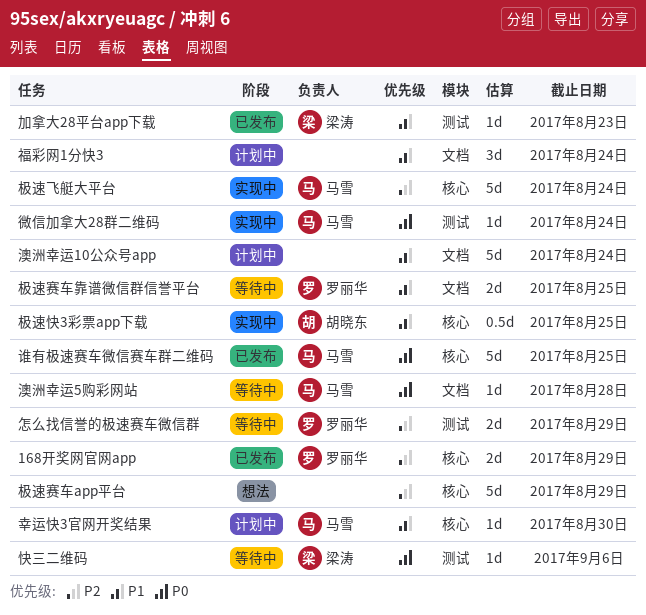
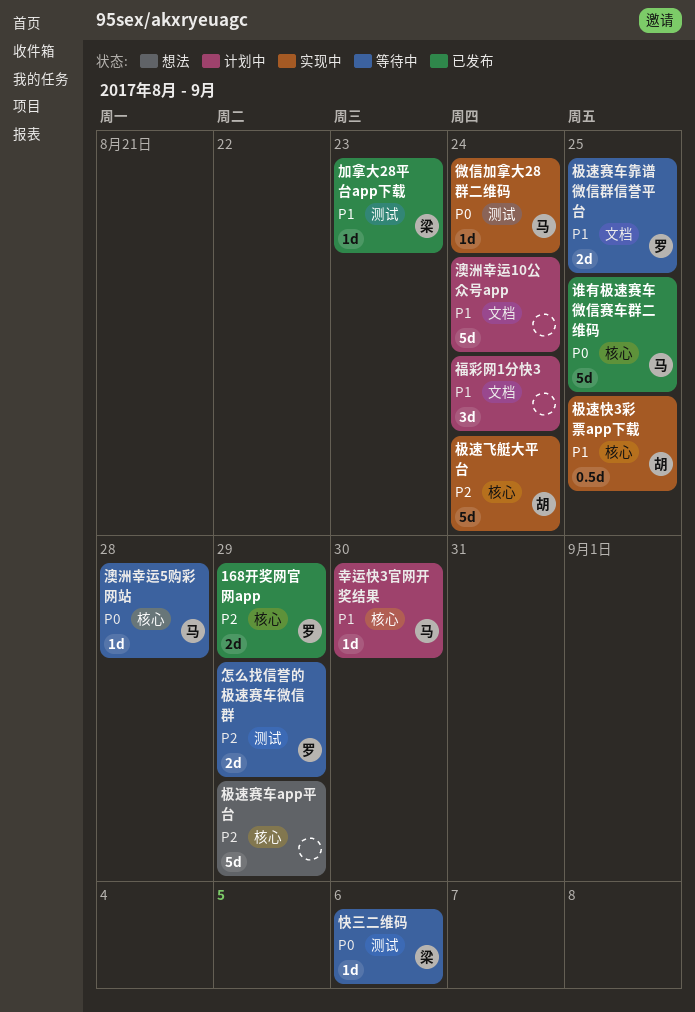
极速飞艇大平台, owner: 马雪 -> 胡晓东
澳洲幸运5购彩网站, label: 文档 -> 核心

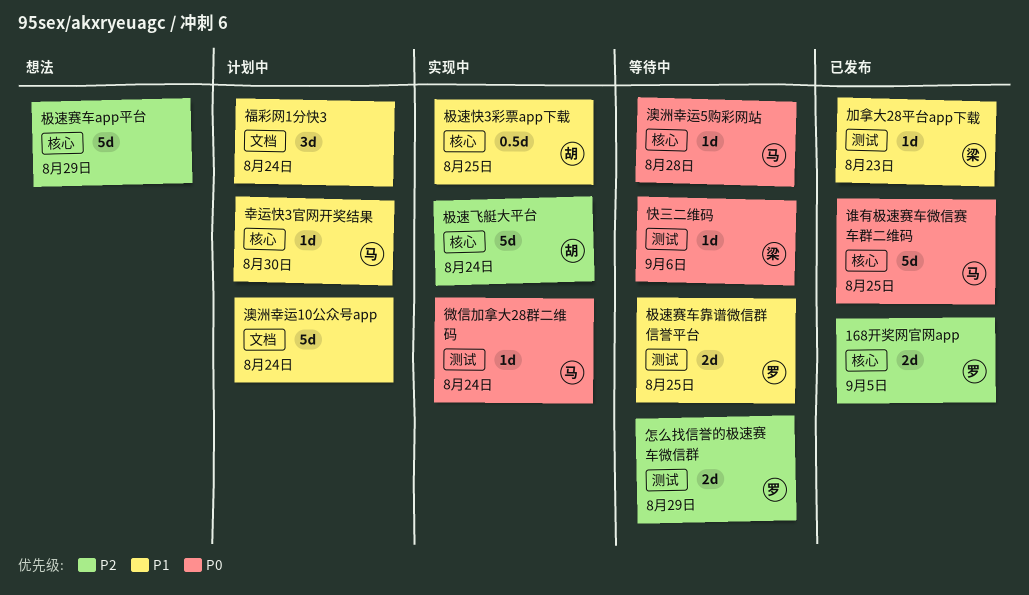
168开奖网官网app, due: Aug 29 -> Sep 5
极速赛车靠谱微信群信誉平台, label: 文档 -> 测试

